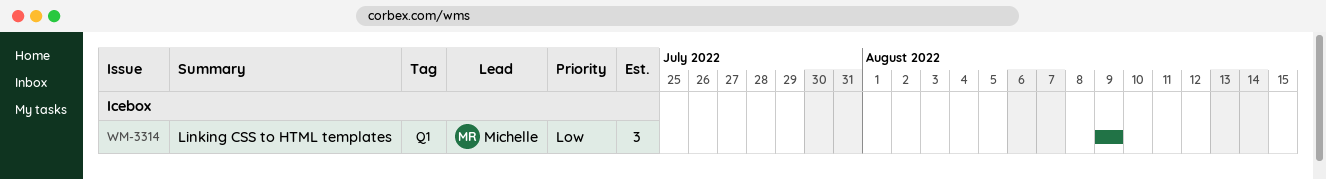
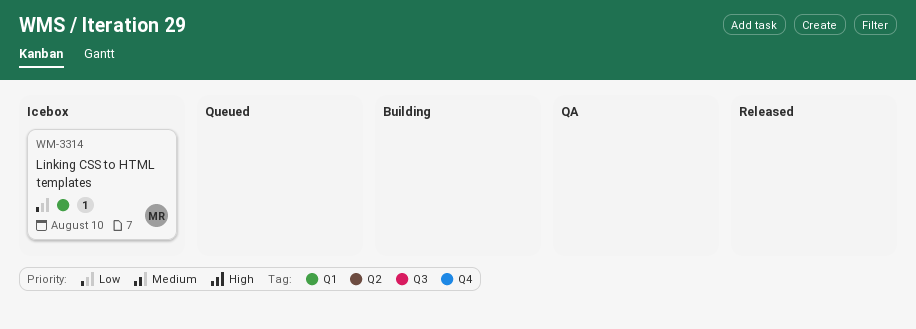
WM-3314, estimate: 3 -> 1
WM-3314, due: Aug 9 -> Aug 10

